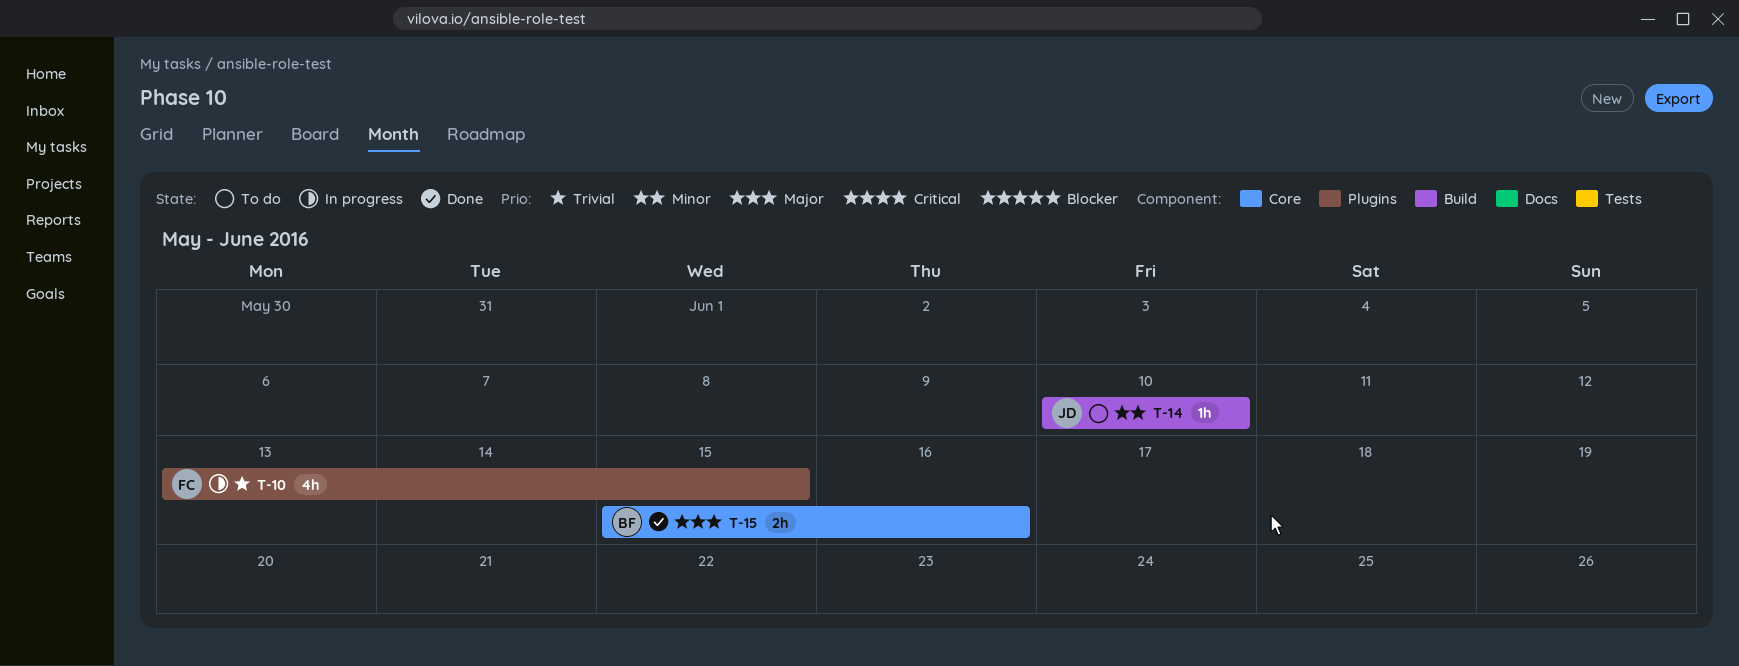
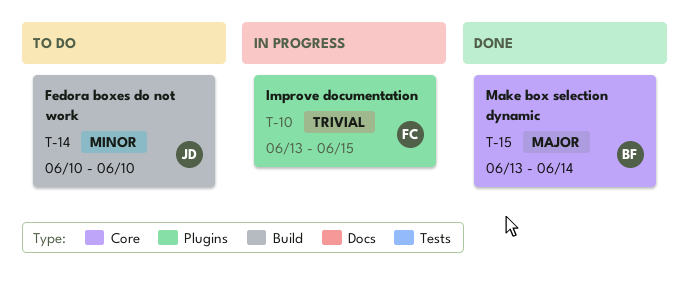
T-15, start: Jun 15 -> Jun 13
T-15, due: Jun 16 -> Jun 14

